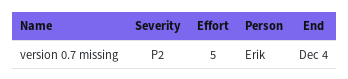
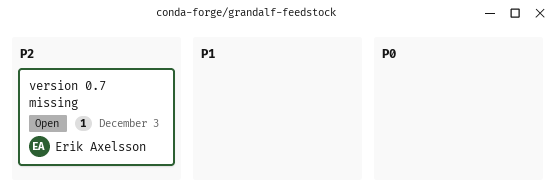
version 0.7 missing, estimate: 5 -> 1
version 0.7 missing, due: Dec 4 -> Dec 3

